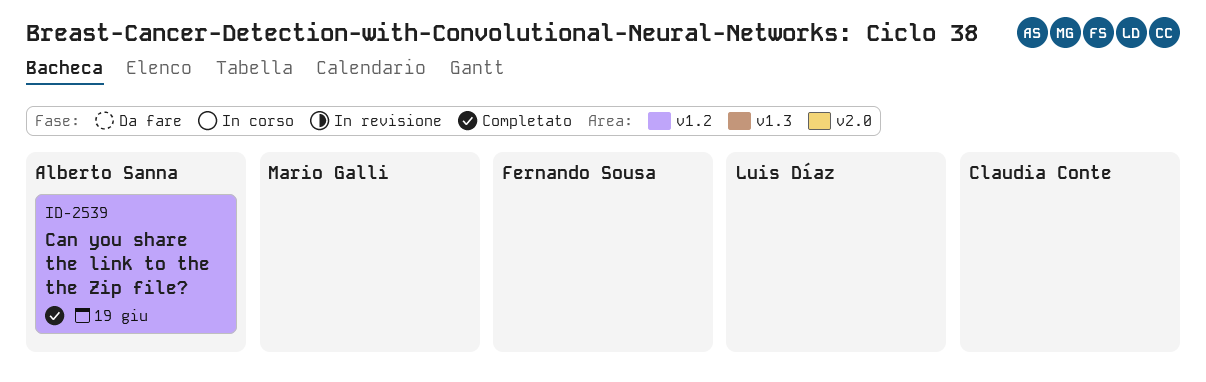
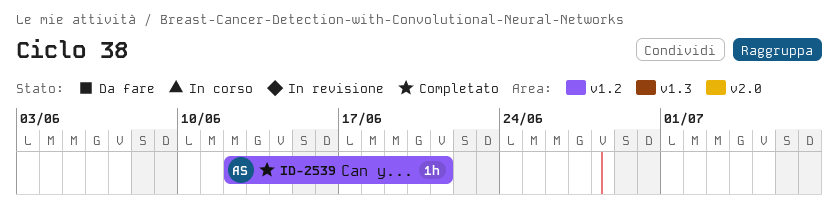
ID-2539, due: Jun 19 -> Jun 21

